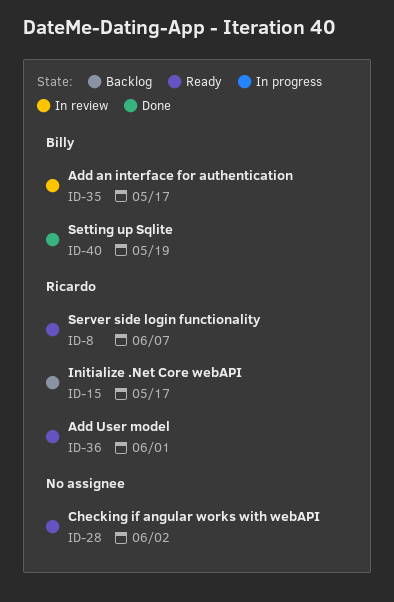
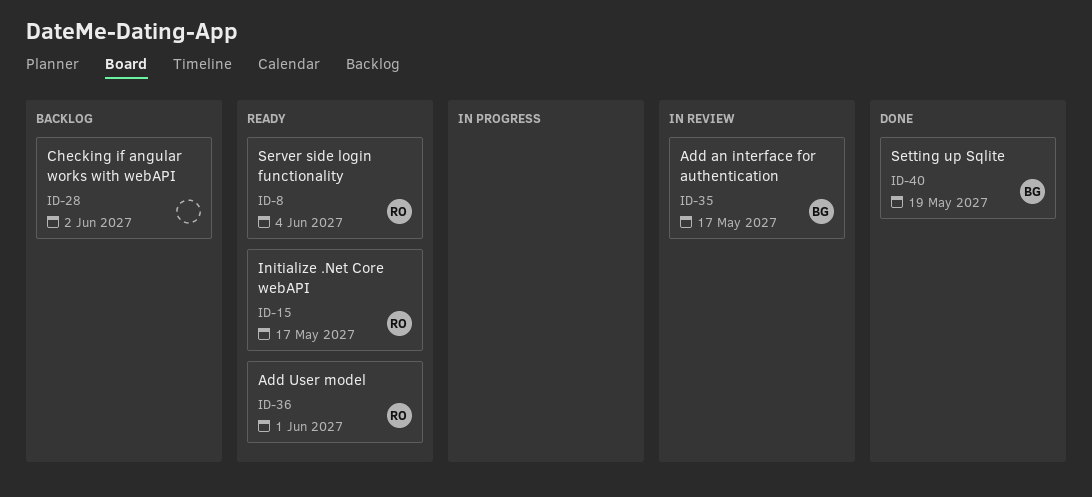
ID-8, due: Jun 7 -> Jun 4
ID-15, status: Backlog -> Ready
ID-28, status: Ready -> Backlog

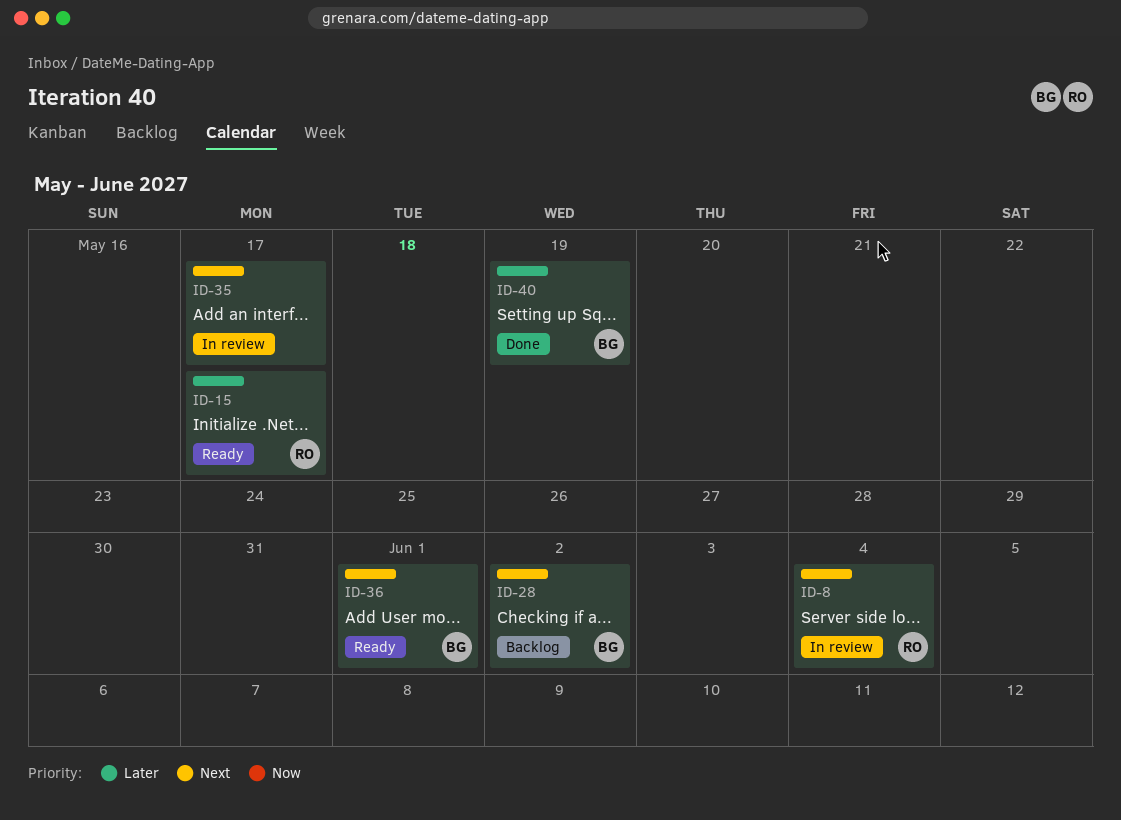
ID-8, status: Ready -> In review
ID-28, owner: none -> BG
ID-35, owner: BG -> none
ID-36, owner: RO -> BG

